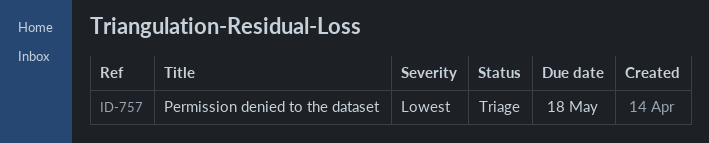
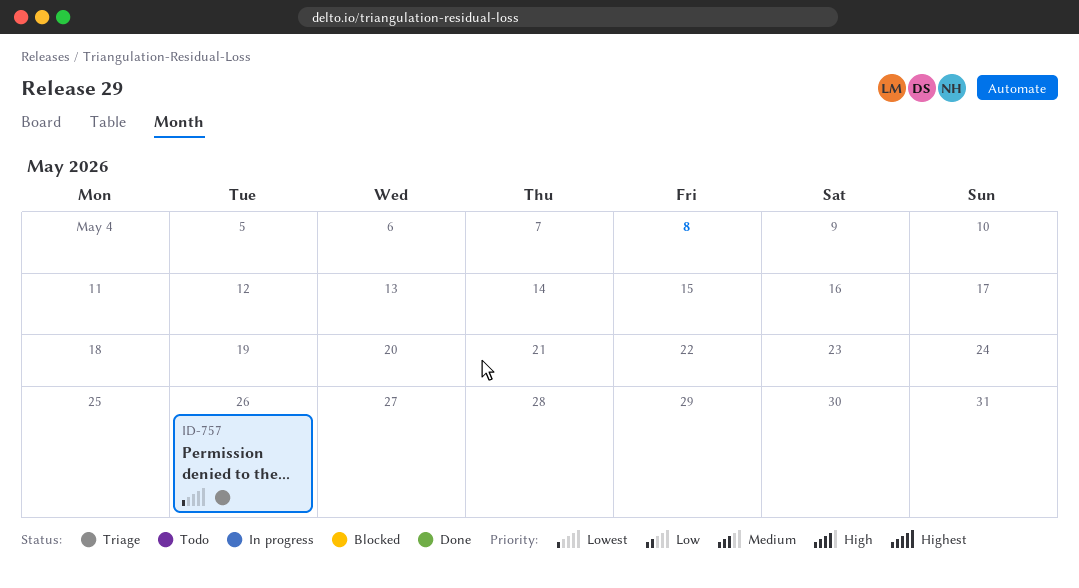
ID-757, due: May 18 -> May 26

